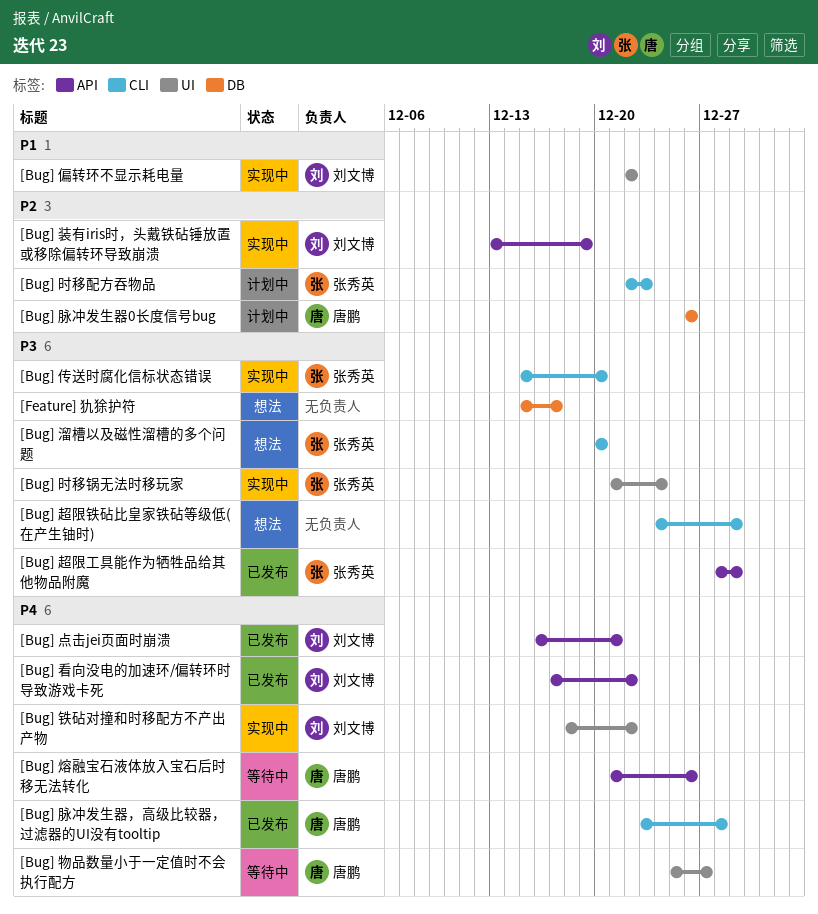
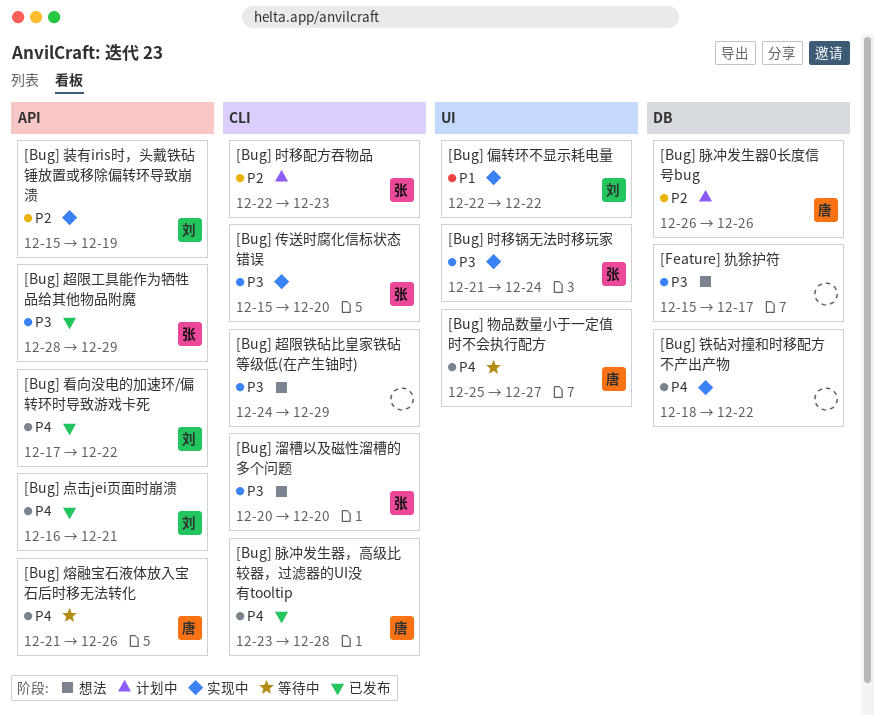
[Bug] 装有iris时，头戴铁砧锤放置或移除偏转环导致崩溃, start: Dec 13 -> Dec 15
[Bug] 铁砧对撞和时移配方不产出产物, owner: 刘文博 -> none
[Bug] 铁砧对撞和时移配方不产出产物, label: UI -> DB

